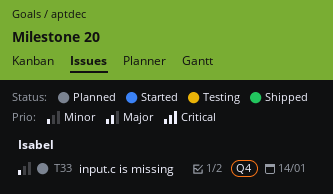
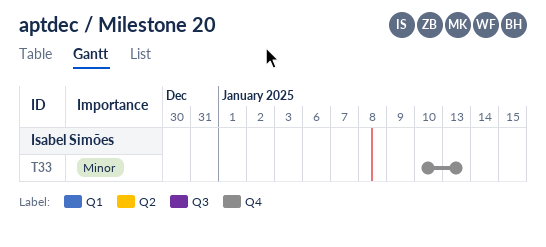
T33, due: Jan 14 -> Jan 13

